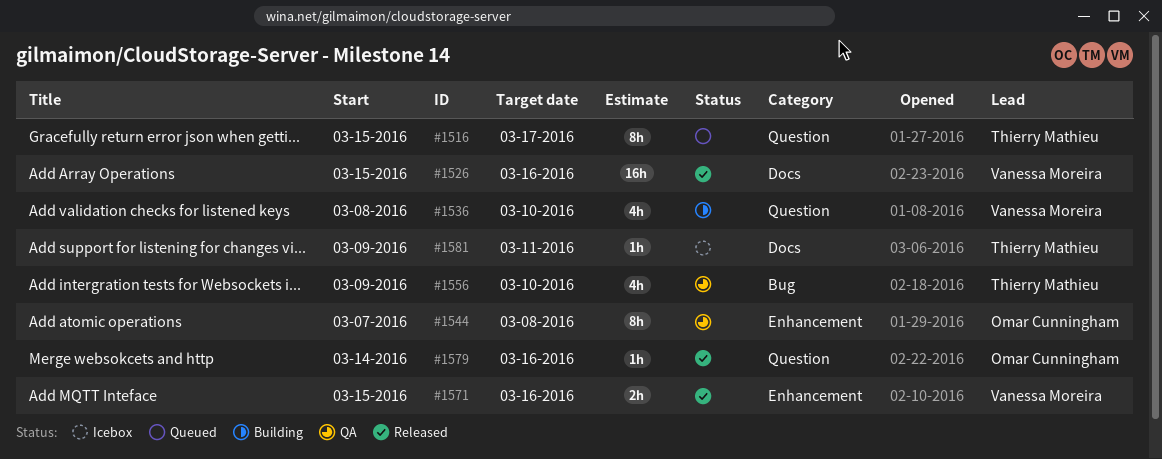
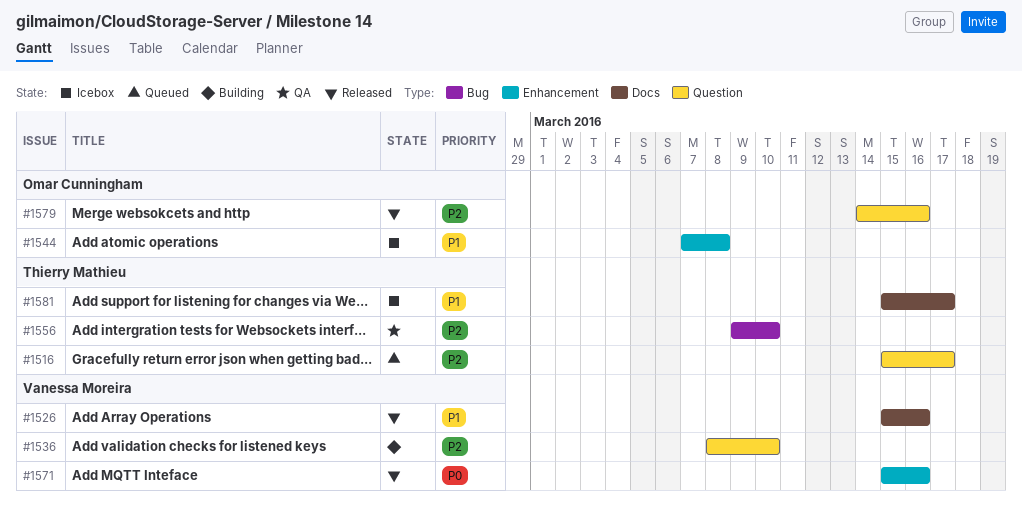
#1544, status: QA -> Icebox
#1581, start: Mar 9 -> Mar 15
#1581, due: Mar 11 -> Mar 17

